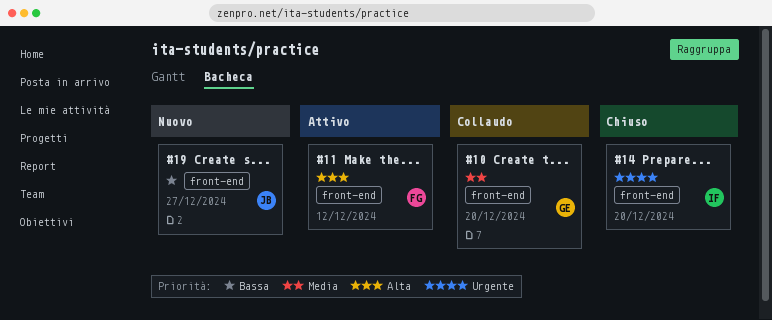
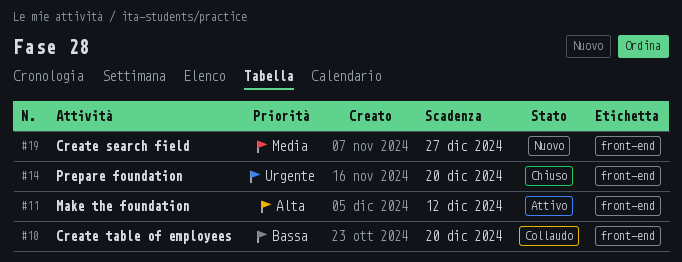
#10, priority: Media -> Bassa
#19, priority: Bassa -> Media

